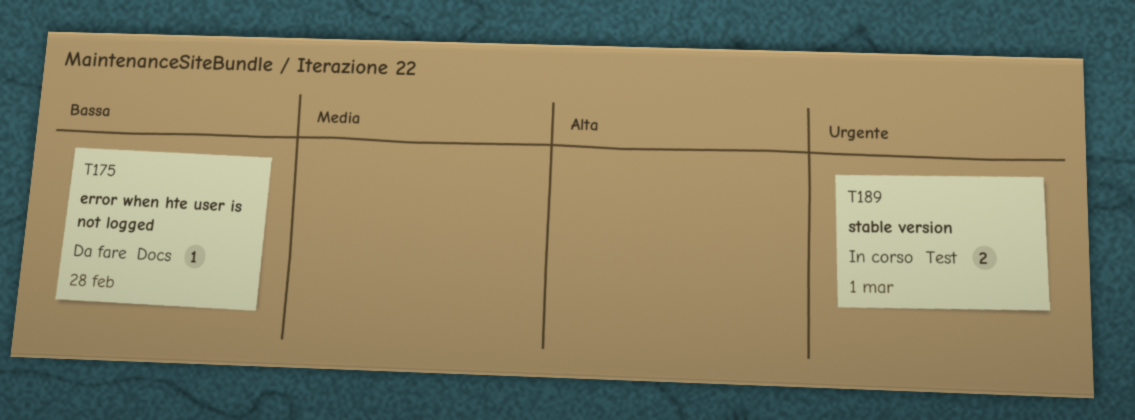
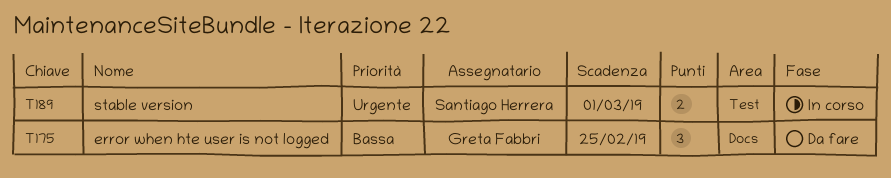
T175, estimate: 1 -> 3
T175, due: Feb 28 -> Feb 25

